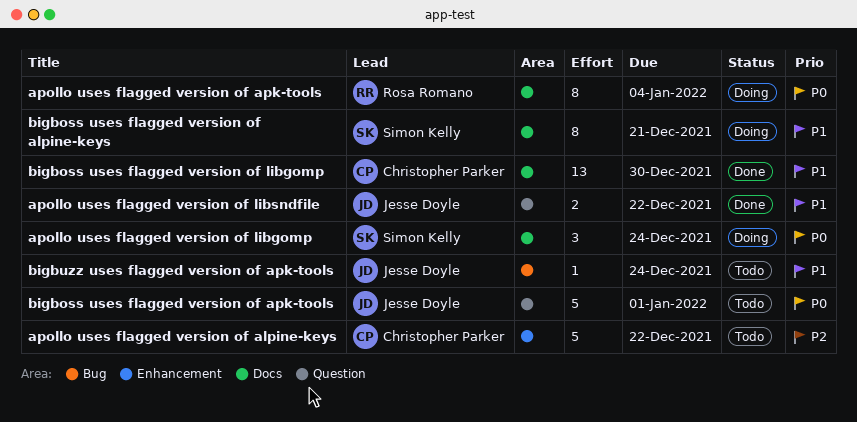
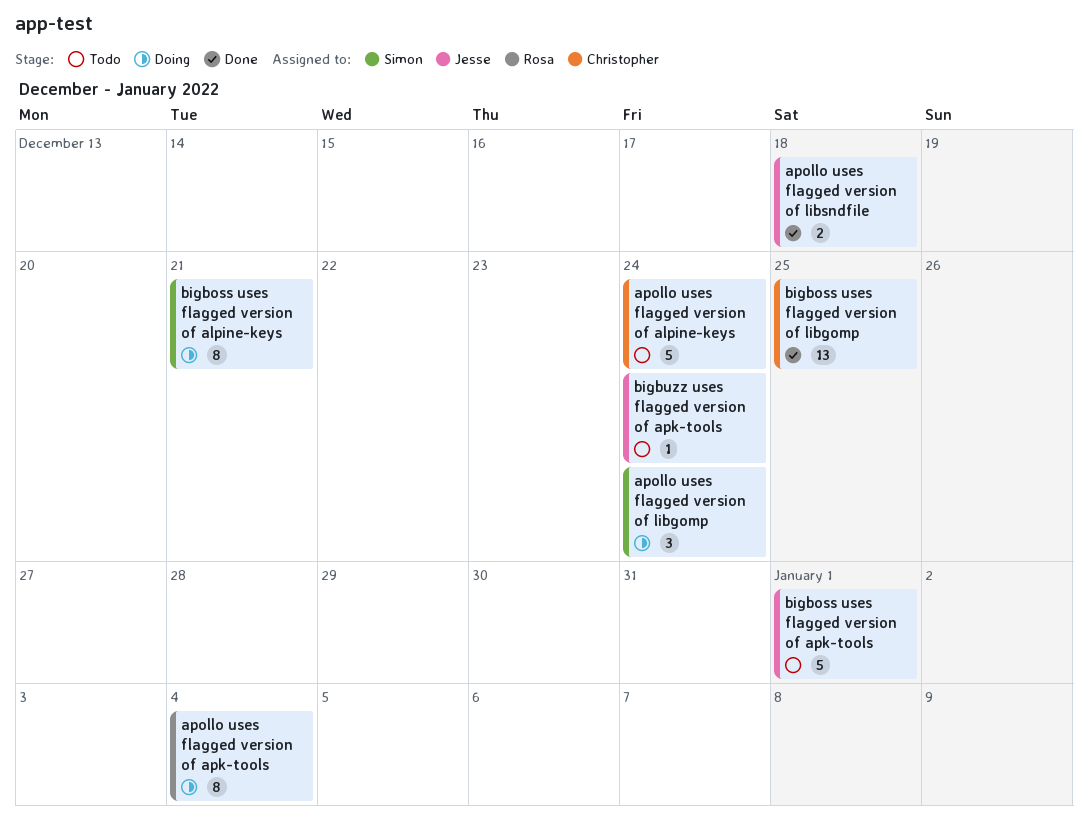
apollo uses flagged version of alpine-keys, due: Dec 22 -> Dec 24
apollo uses flagged version of libsndfile, due: Dec 22 -> Dec 18
bigboss uses flagged version of libgomp, due: Dec 30 -> Dec 25

